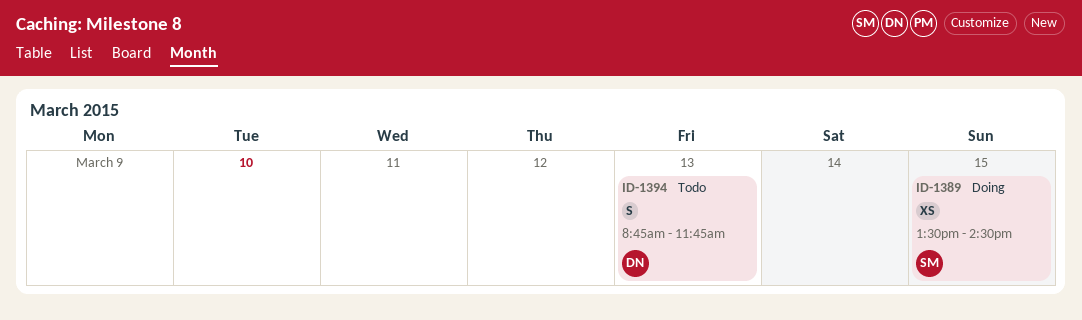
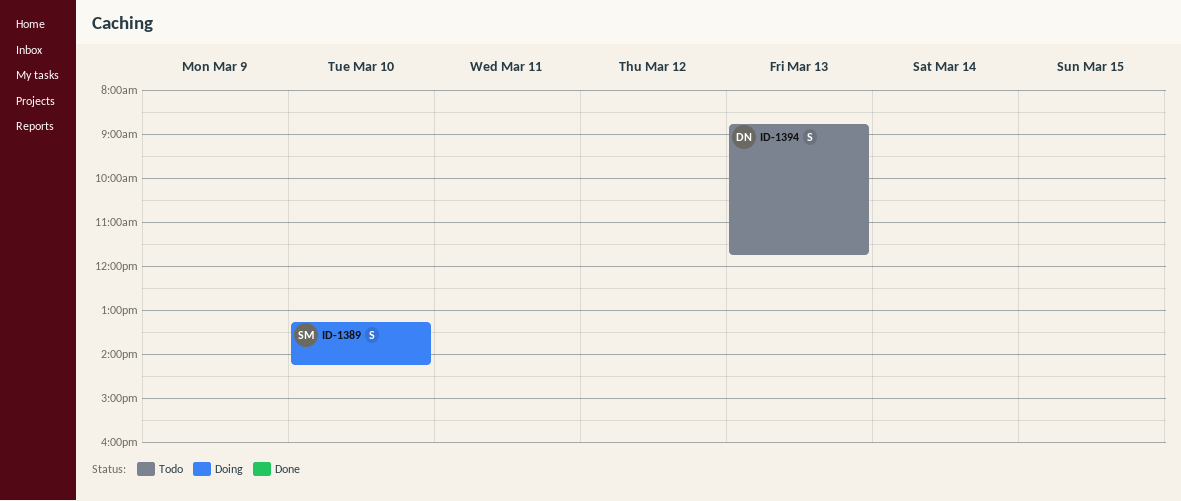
ID-1389, estimate: XS -> S
ID-1389, day: Mar 15 -> Mar 10
ID-1389, begins: 13:30 -> 13:15
ID-1389, ends: 14:30 -> 14:15

